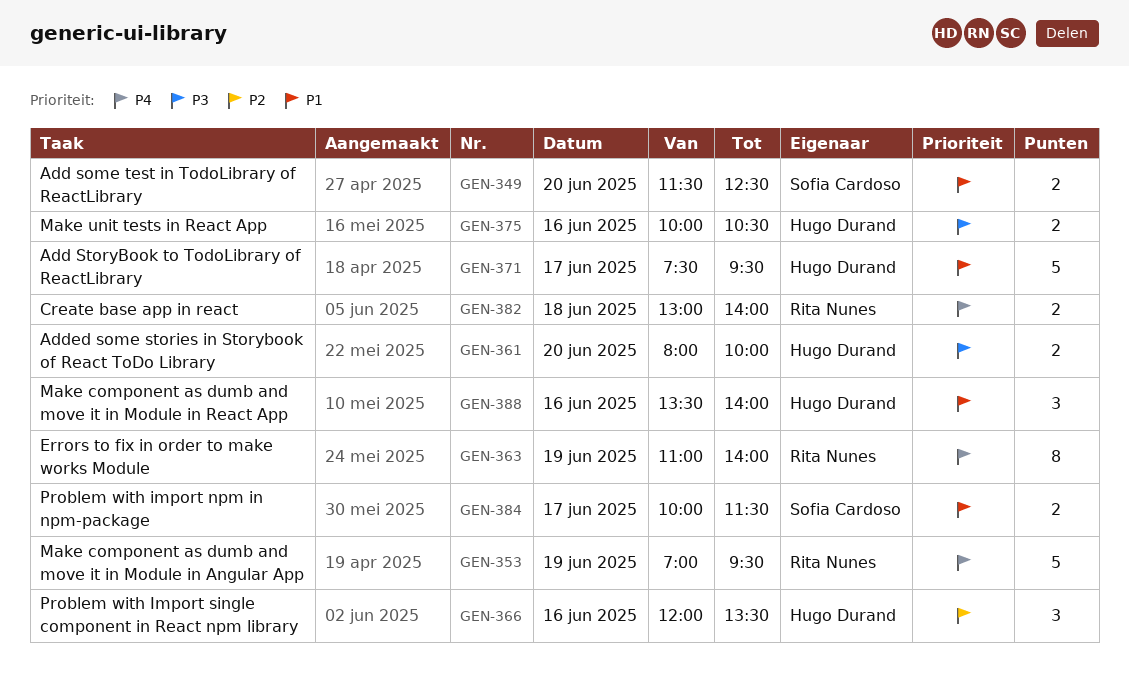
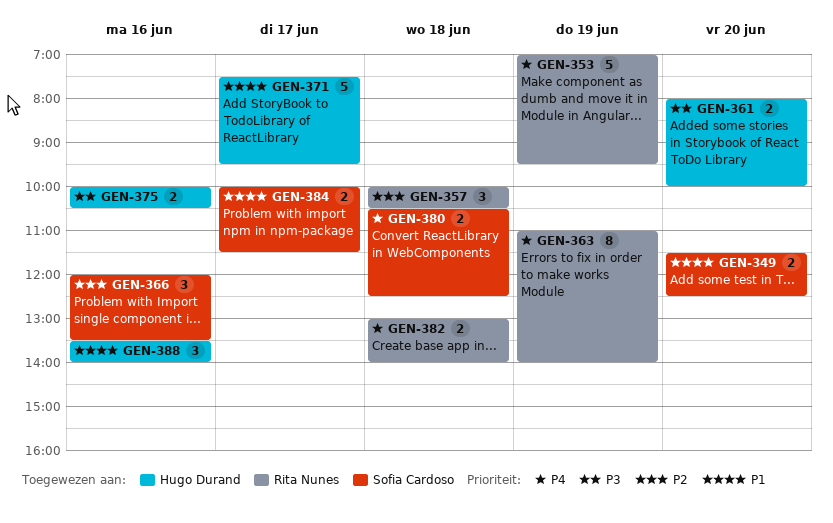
GEN-357: none -> present
GEN-366, owner: Hugo Durand -> Sofia Cardoso
GEN-380: none -> present

